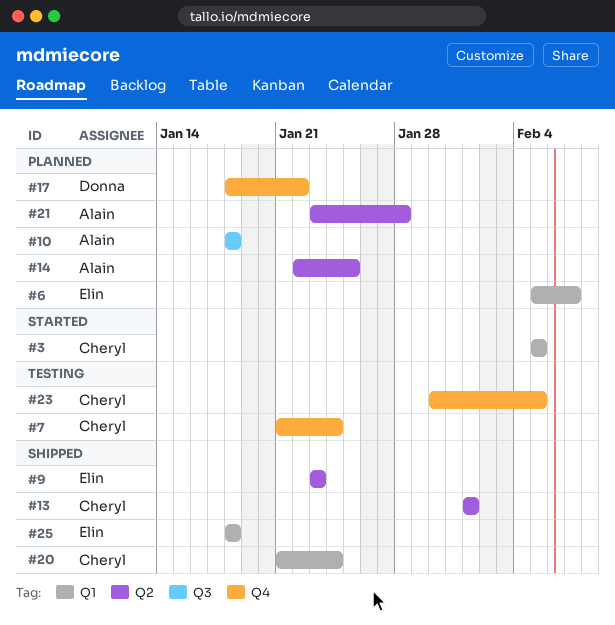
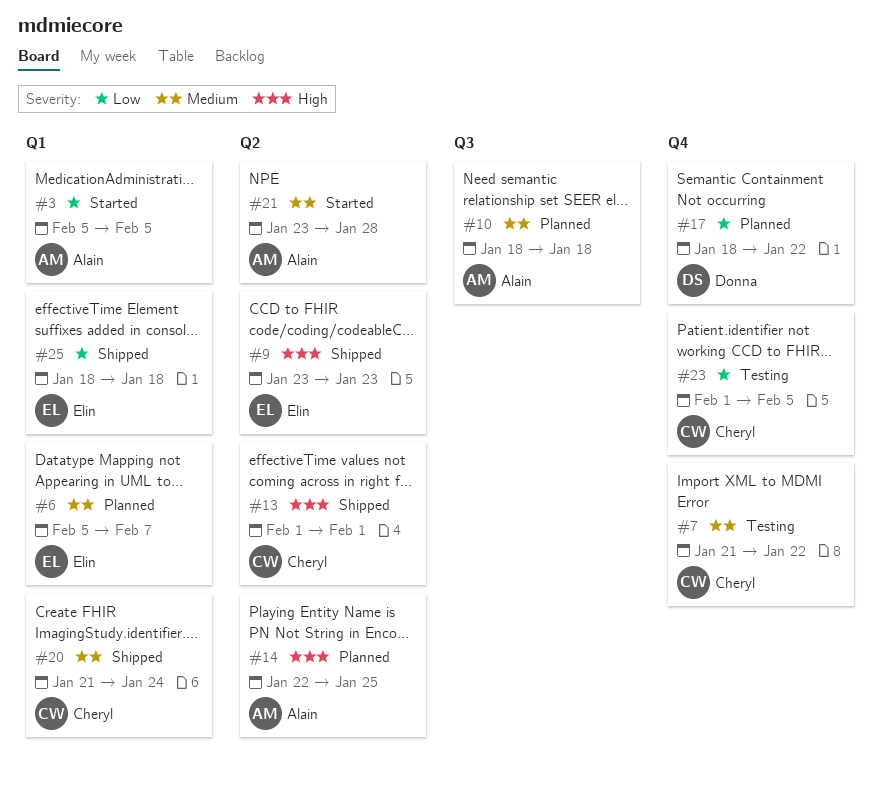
#3, owner: Cheryl -> Alain
#7, due: Jan 24 -> Jan 22
#21, status: Planned -> Started
#23, start: Jan 30 -> Feb 1

